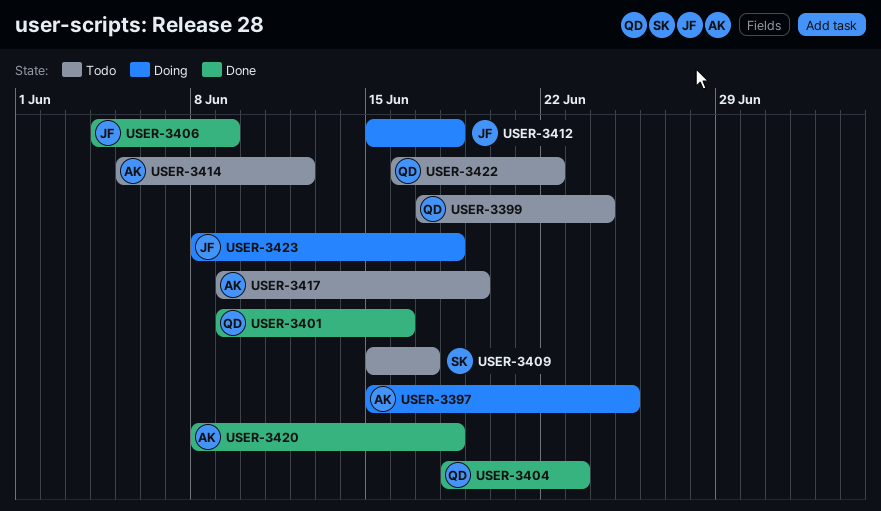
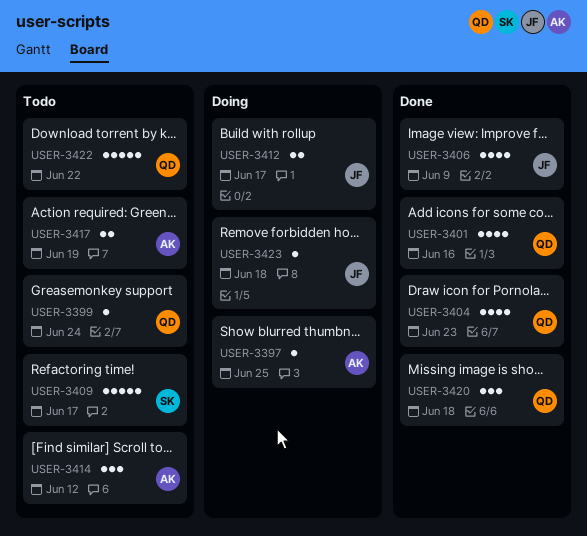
USER-3412, due: Jun 18 -> Jun 17
USER-3420, owner: AK -> QD

